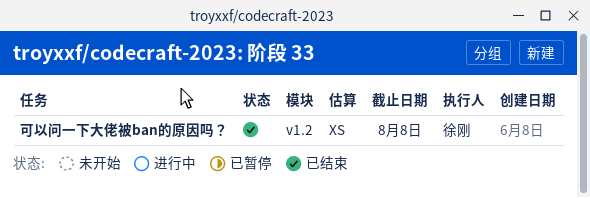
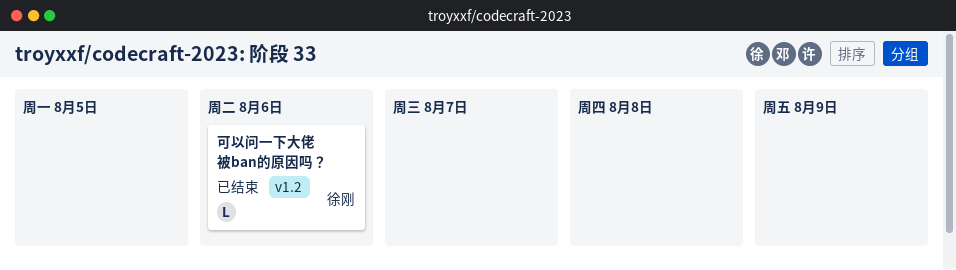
可以问一下大佬被ban的原因吗？, estimate: XS -> L
可以问一下大佬被ban的原因吗？, due: Aug 8 -> Aug 6

